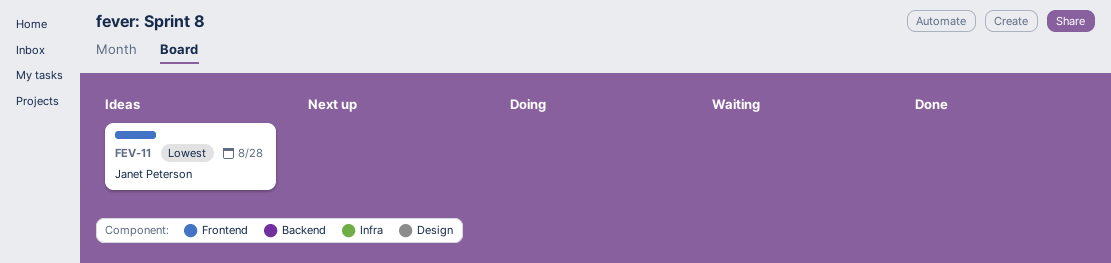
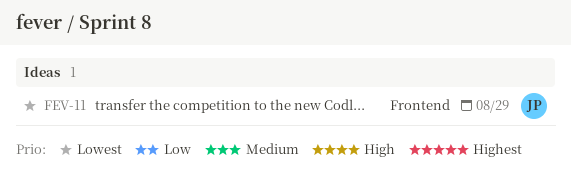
FEV-11, due: Aug 28 -> Aug 29

